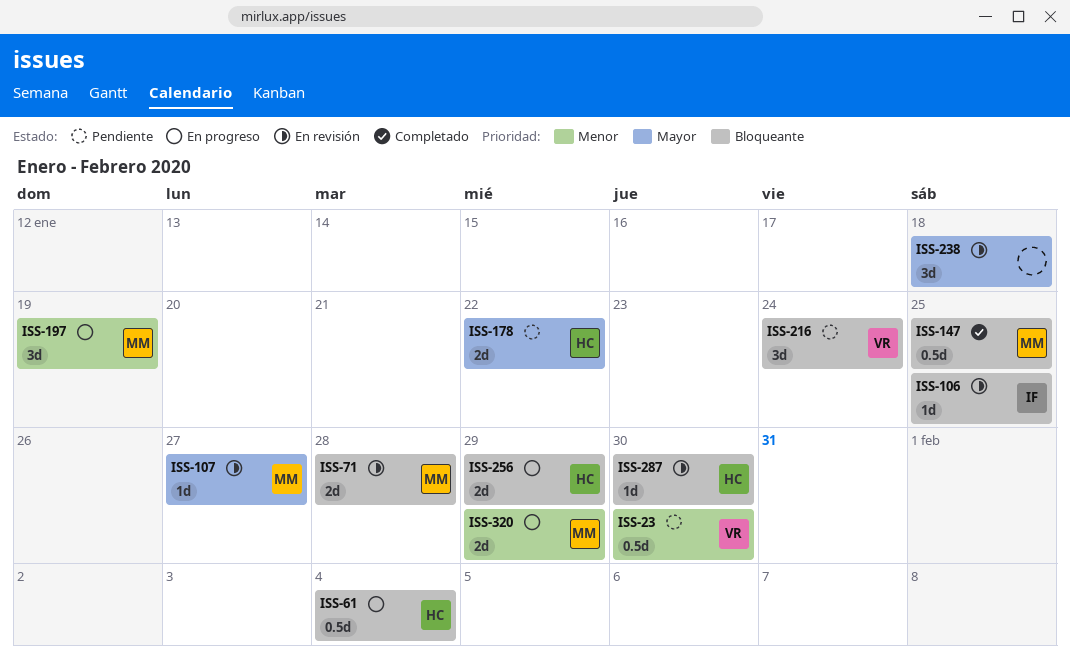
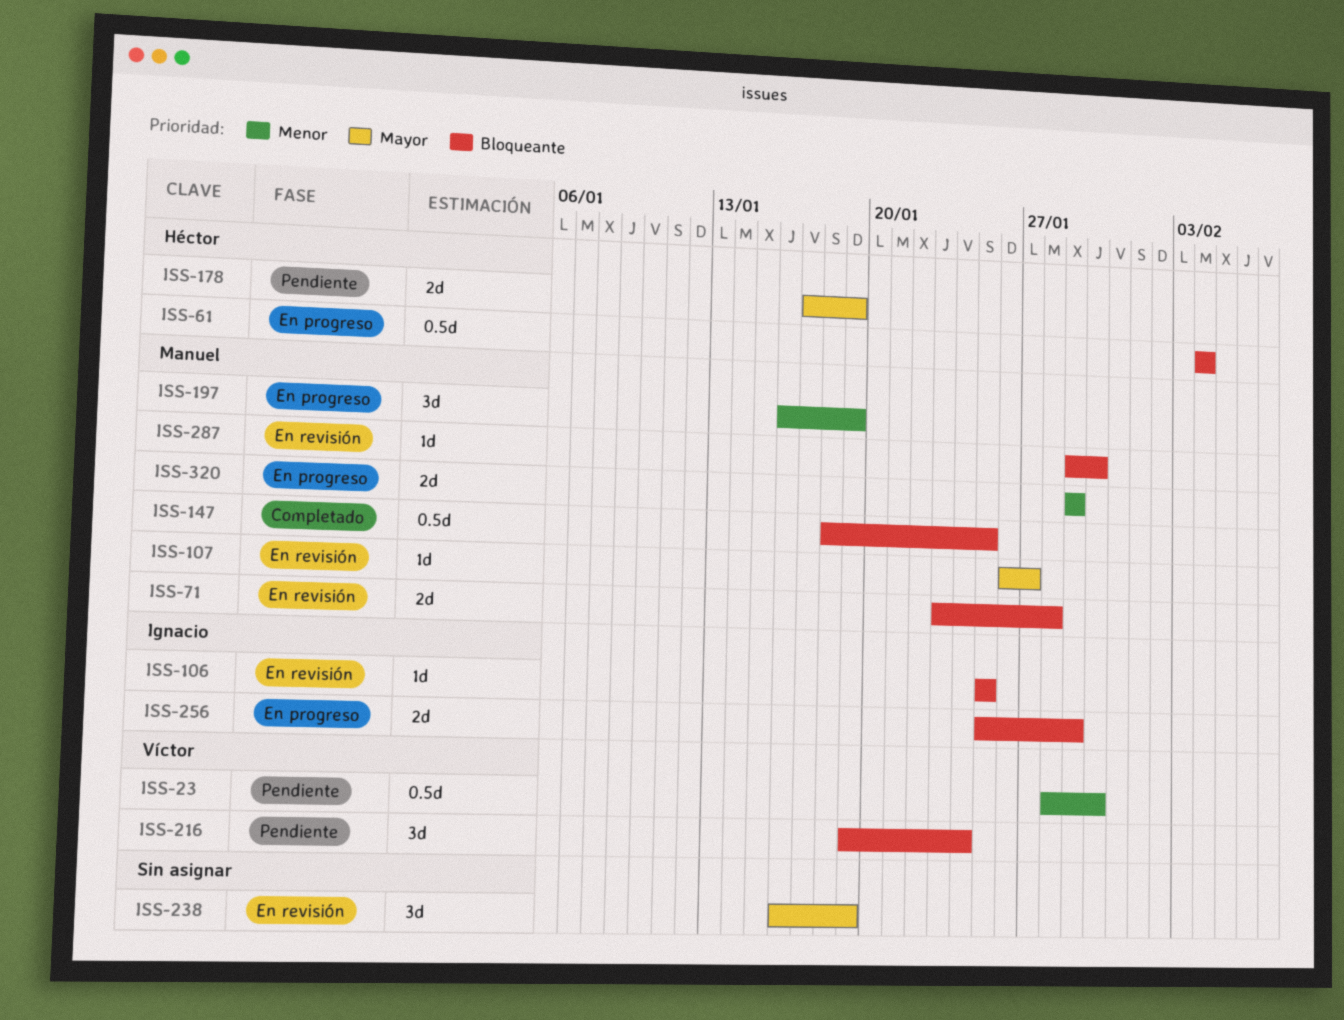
ISS-178, due: Jan 22 -> Jan 19
ISS-238, due: Jan 18 -> Jan 19
ISS-256, owner: Héctor -> Ignacio
ISS-287, owner: Héctor -> Manuel

